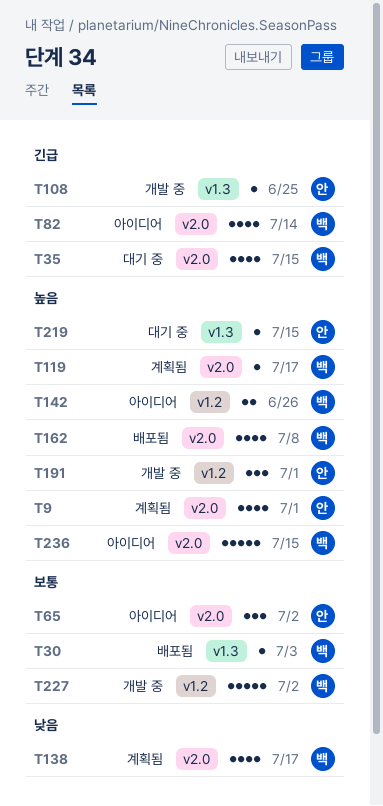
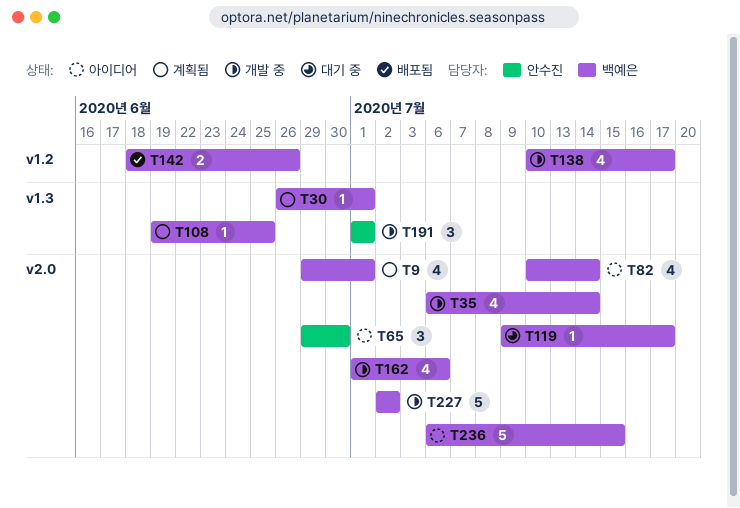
T9, owner: 안수진 -> 백예은
T30, status: 배포됨 -> 계획됨
T30, due: Jul 3 -> Jul 1
T35, status: 대기 중 -> 개발 중
T35, due: Jul 15 -> Jul 14
T65, due: Jul 2 -> Jun 30
T108, status: 개발 중 -> 계획됨
T108, owner: 안수진 -> 백예은
T119, status: 계획됨 -> 대기 중
T138, status: 계획됨 -> 개발 중
T138, label: v2.0 -> v1.2
T142, status: 아이디어 -> 배포됨
T162, status: 배포됨 -> 개발 중
T162, due: Jul 8 -> Jul 6
T191, label: v1.2 -> v1.3
T219: present -> none
T227, label: v1.2 -> v2.0

